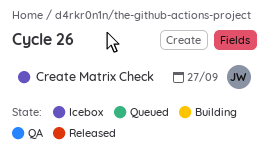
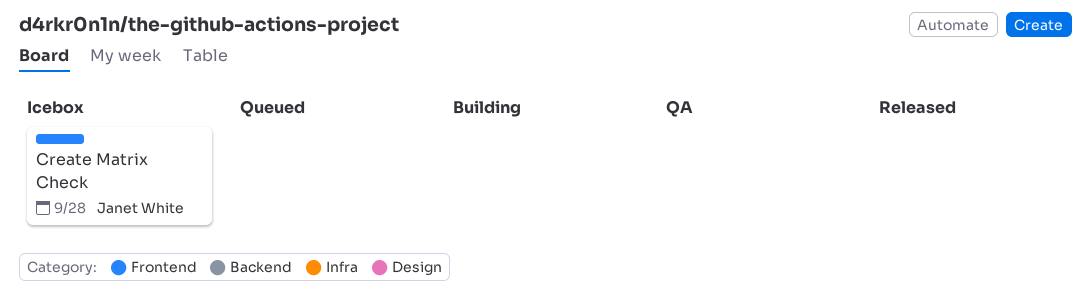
Create Matrix Check, due: Sep 27 -> Sep 28

